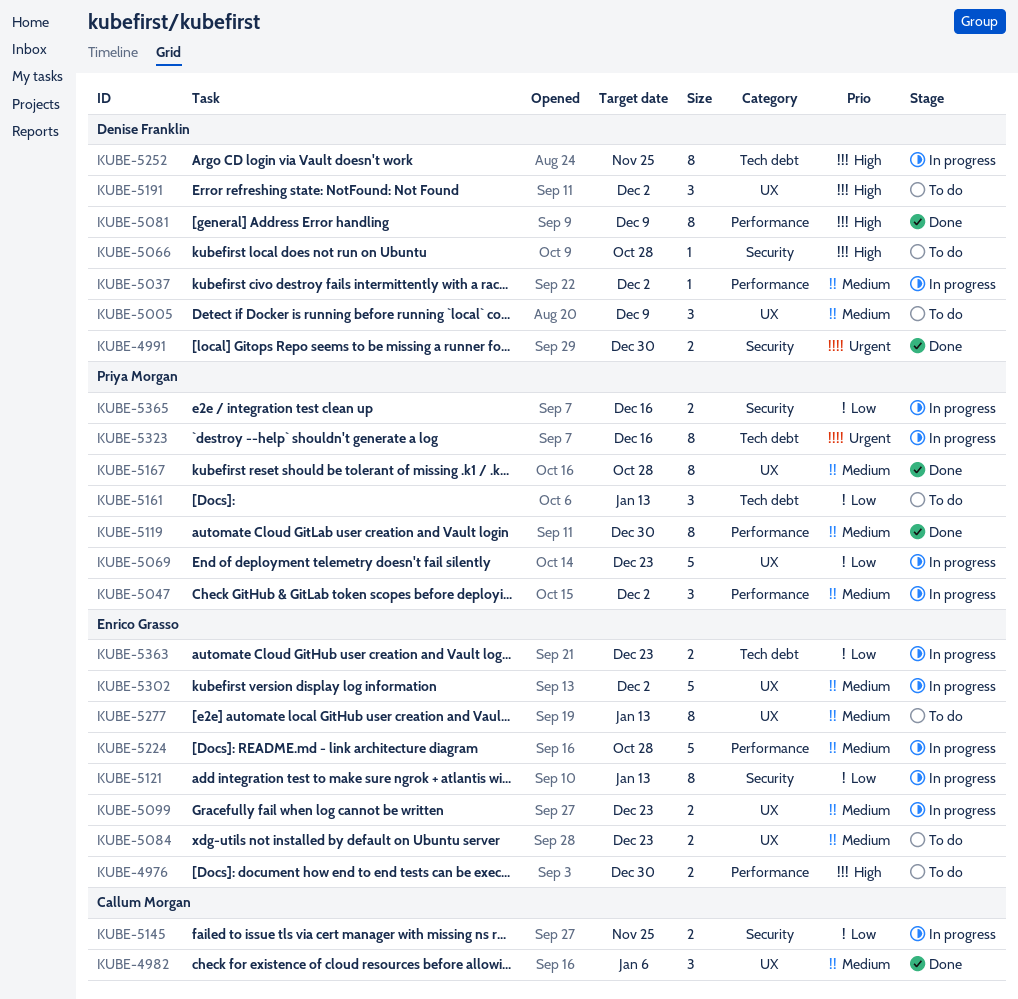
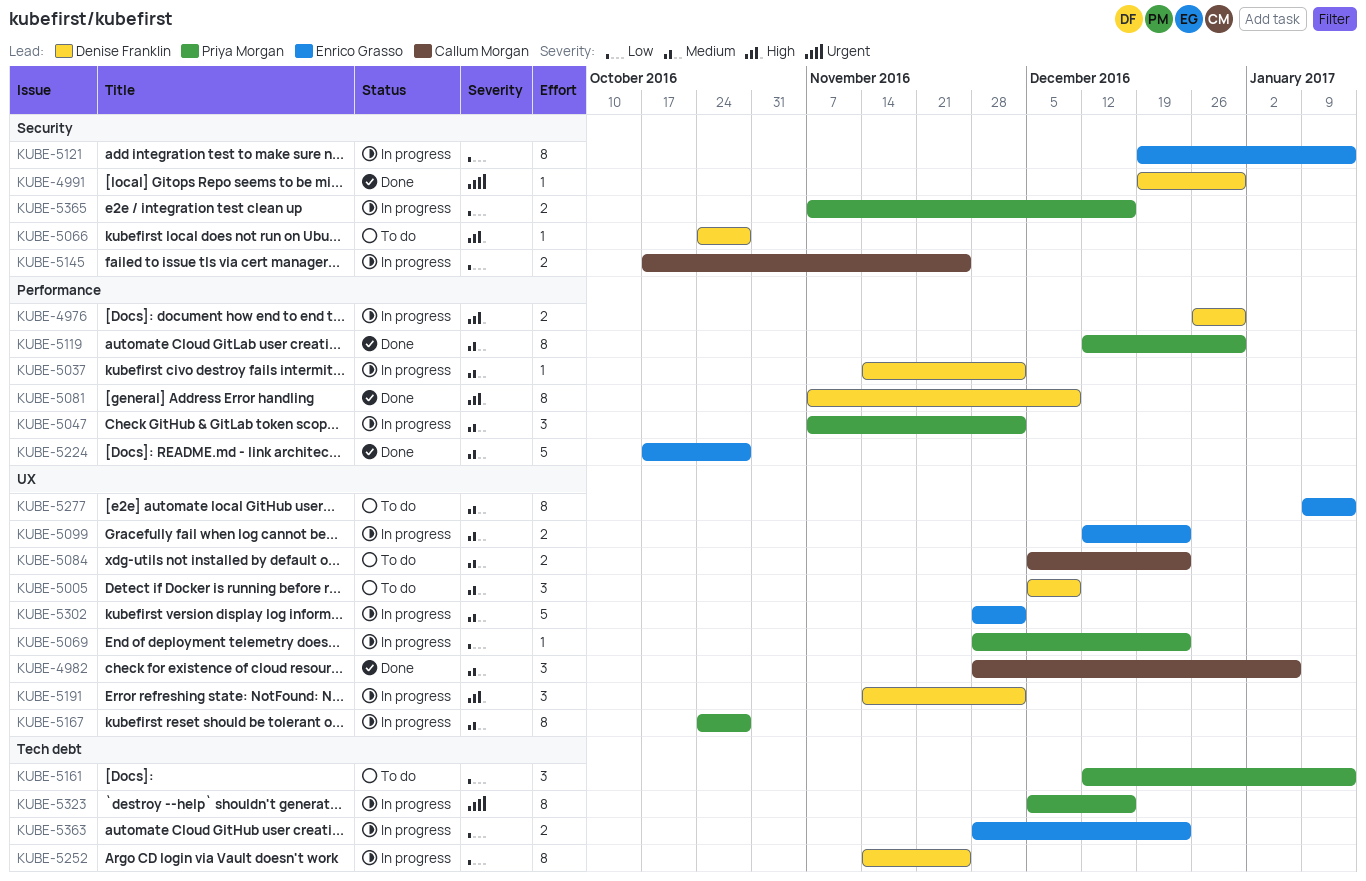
KUBE-4976, status: To do -> In progress
KUBE-4976, owner: Enrico Grasso -> Denise Franklin
KUBE-4991, estimate: 2 -> 1
KUBE-5069, estimate: 5 -> 1
KUBE-5084, owner: Enrico Grasso -> Callum Morgan
KUBE-5167, status: Done -> In progress
KUBE-5191, status: To do -> In progress
KUBE-5224, status: In progress -> Done
KUBE-5252, priority: High -> Low

